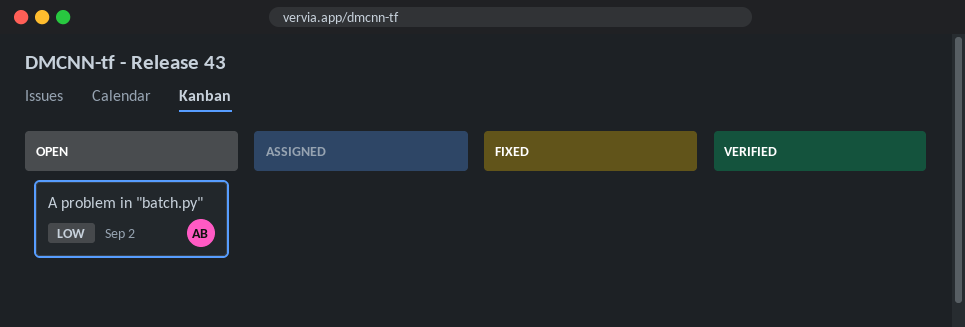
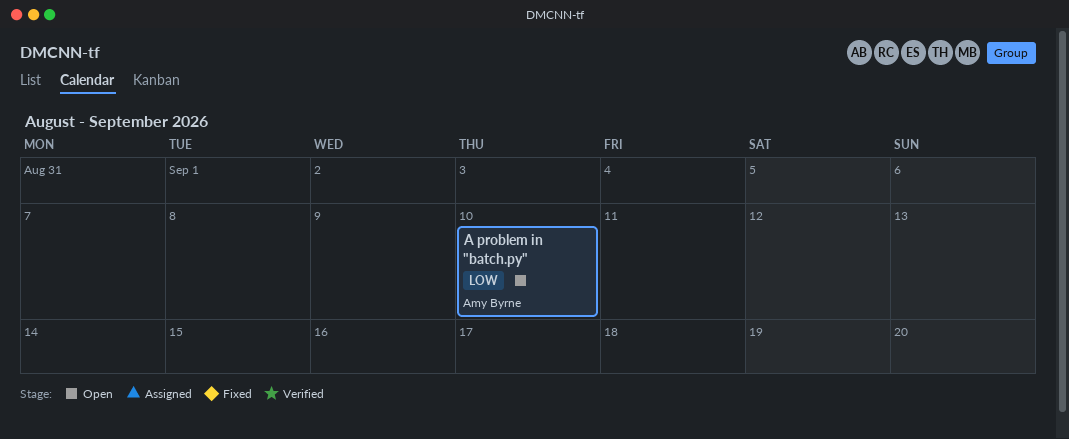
A problem in "batch.py", due: Sep 2 -> Sep 10

